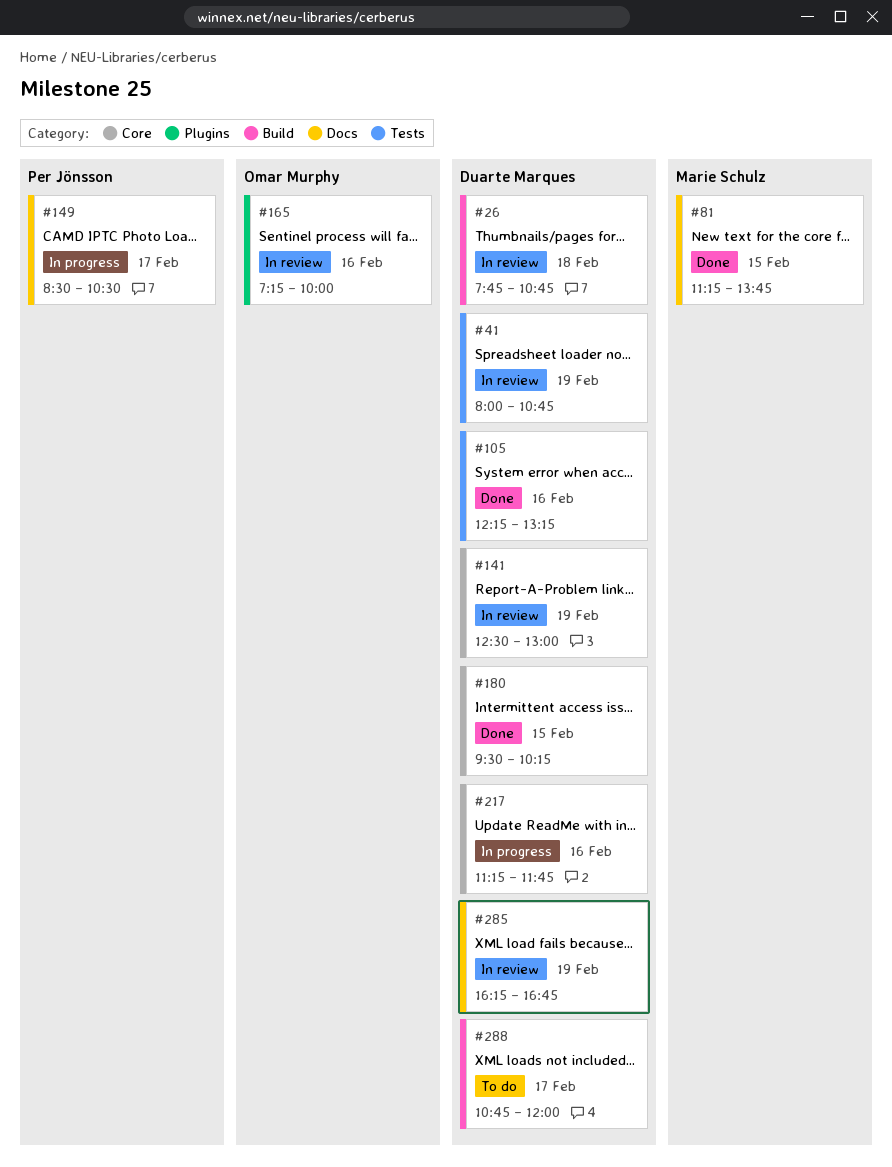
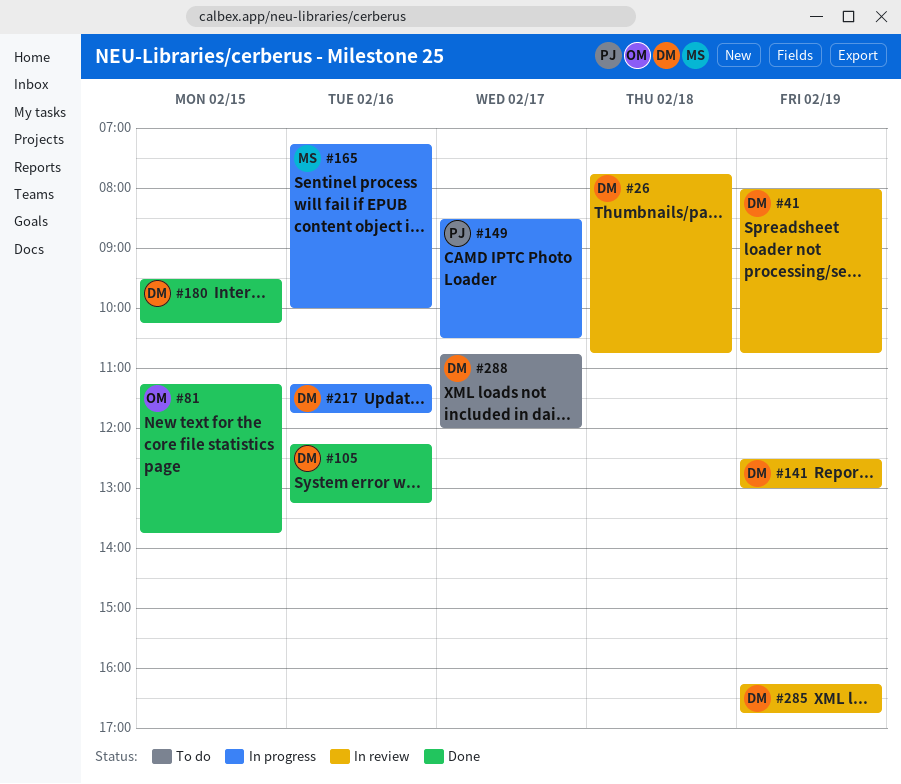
#81, owner: Marie Schulz -> Omar Murphy
#165, status: In review -> In progress
#165, owner: Omar Murphy -> Marie Schulz

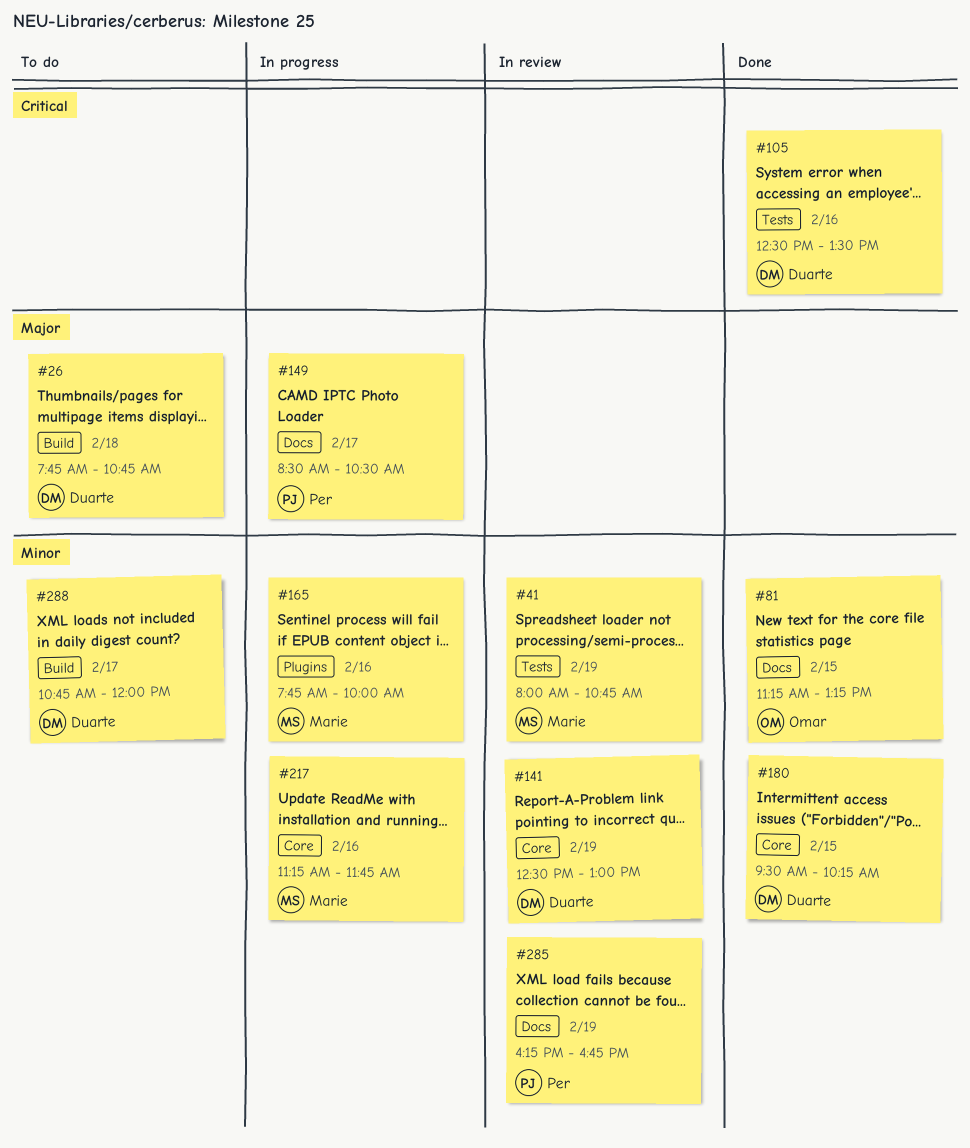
#26, status: In review -> To do
#41, owner: Duarte -> Marie
#81, ends: 13:45 -> 13:15
#105, begins: 12:15 -> 12:30
#105, ends: 13:15 -> 13:30
#165, begins: 07:15 -> 07:45
#217, owner: Duarte -> Marie
#285, owner: Duarte -> Per

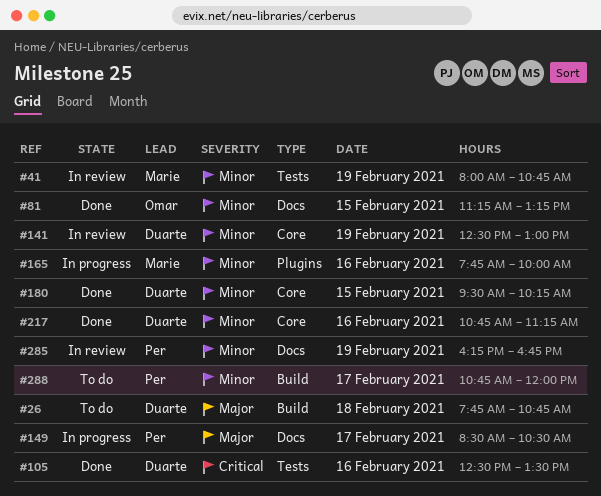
#217, status: In progress -> Done
#217, owner: Marie -> Duarte
#217, begins: 11:15 -> 10:45
#217, ends: 11:45 -> 11:15
#288, owner: Duarte -> Per

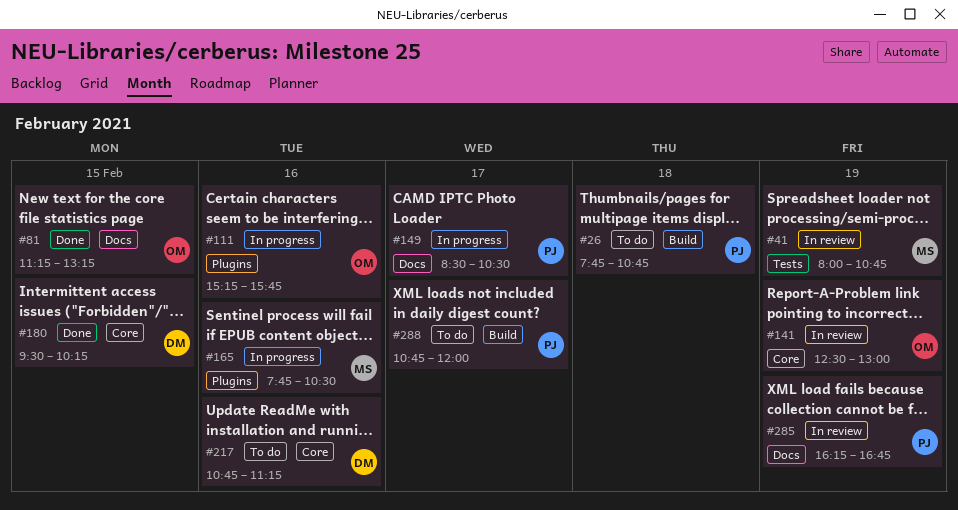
#26, owner: Duarte -> Per
#105: present -> none
#111: none -> present
#141, owner: Duarte -> Omar
#165, ends: 10:00 -> 10:30
#217, status: Done -> To do

